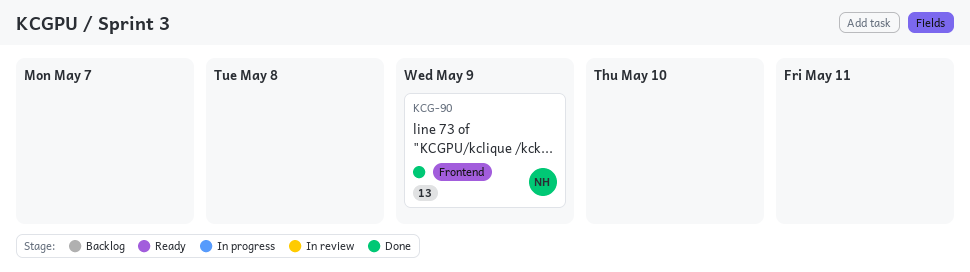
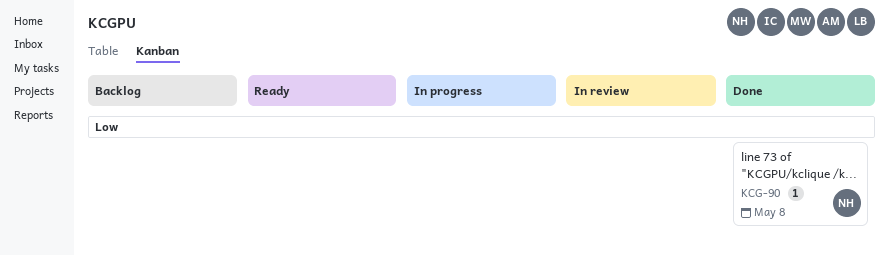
KCG-90, estimate: 13 -> 1
KCG-90, due: May 9 -> May 8

